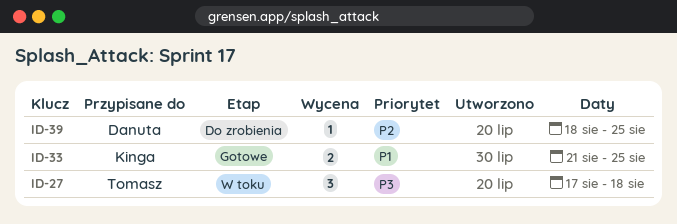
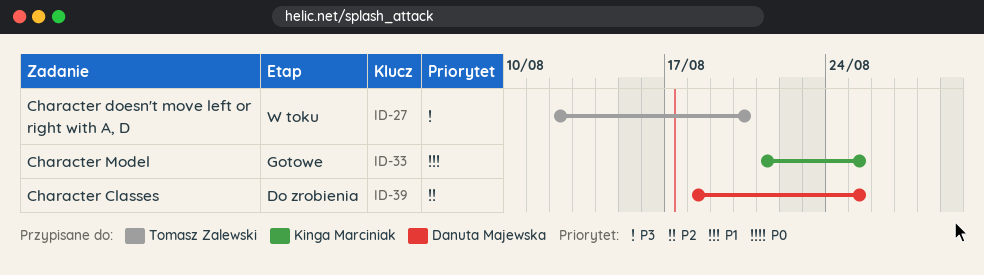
ID-27, start: Aug 17 -> Aug 12
ID-27, due: Aug 18 -> Aug 20

